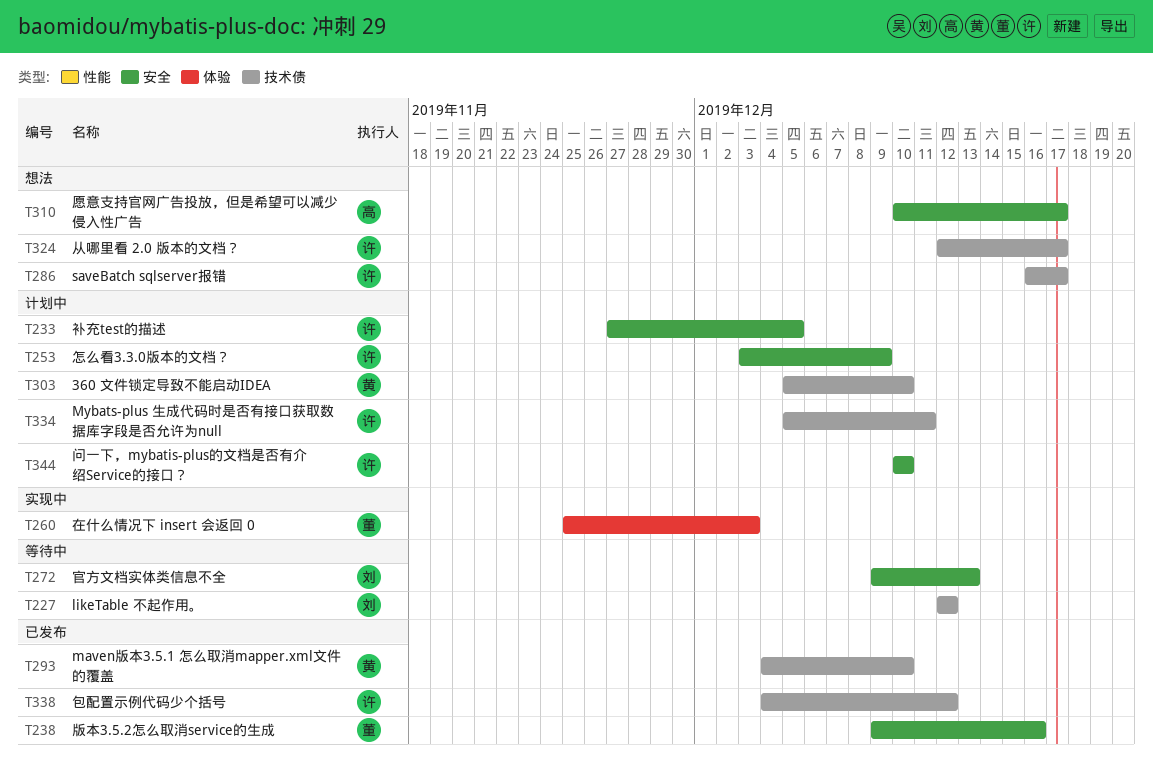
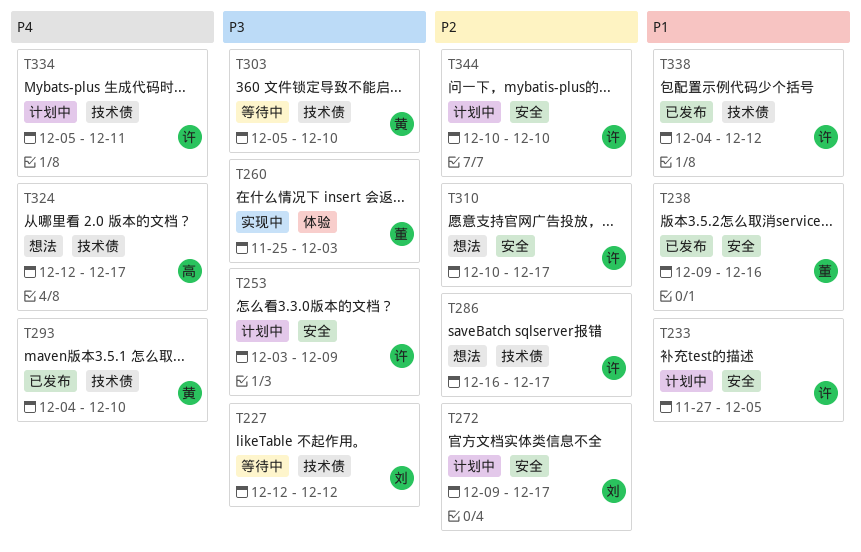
T272, status: 等待中 -> 计划中
T272, due: Dec 13 -> Dec 17
T303, status: 计划中 -> 等待中
T310, owner: 高 -> 许
T324, owner: 许 -> 高

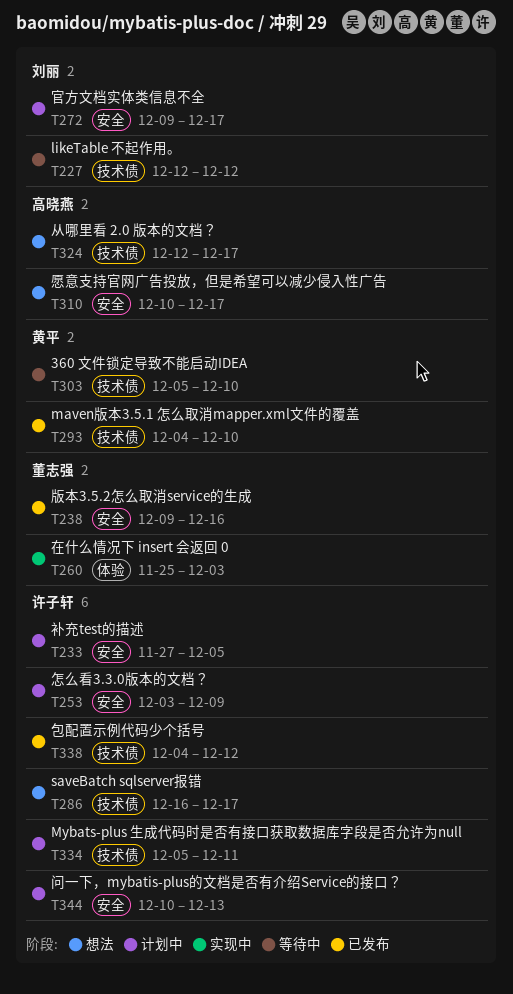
T310, owner: 许子轩 -> 高晓燕
T344, due: Dec 10 -> Dec 13

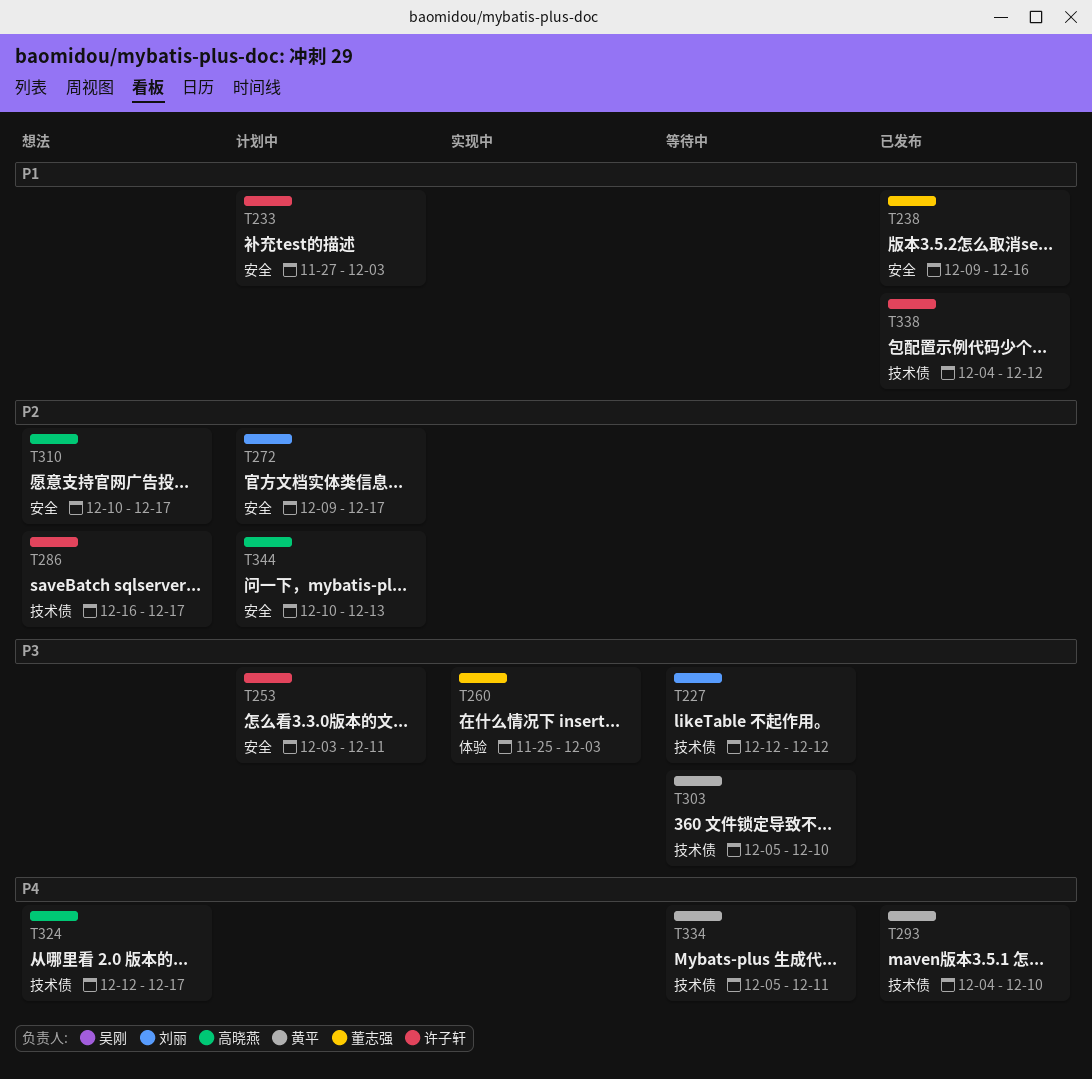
T233, due: Dec 5 -> Dec 3
T253, due: Dec 9 -> Dec 11
T334, status: 计划中 -> 等待中
T334, owner: 许子轩 -> 黄平
T344, owner: 许子轩 -> 高晓燕

